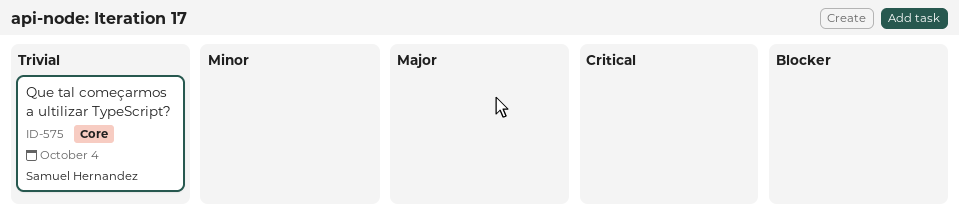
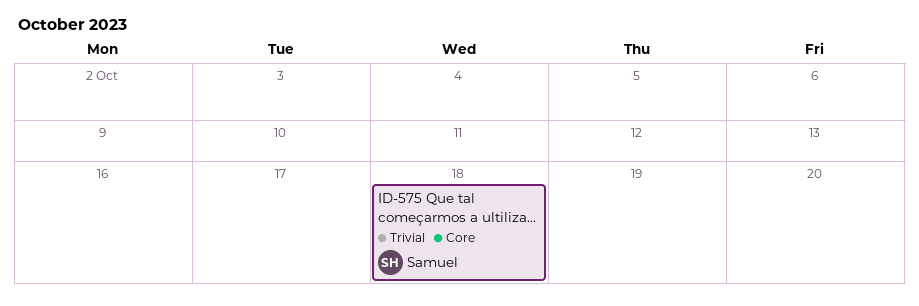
ID-575, due: Oct 4 -> Oct 18

